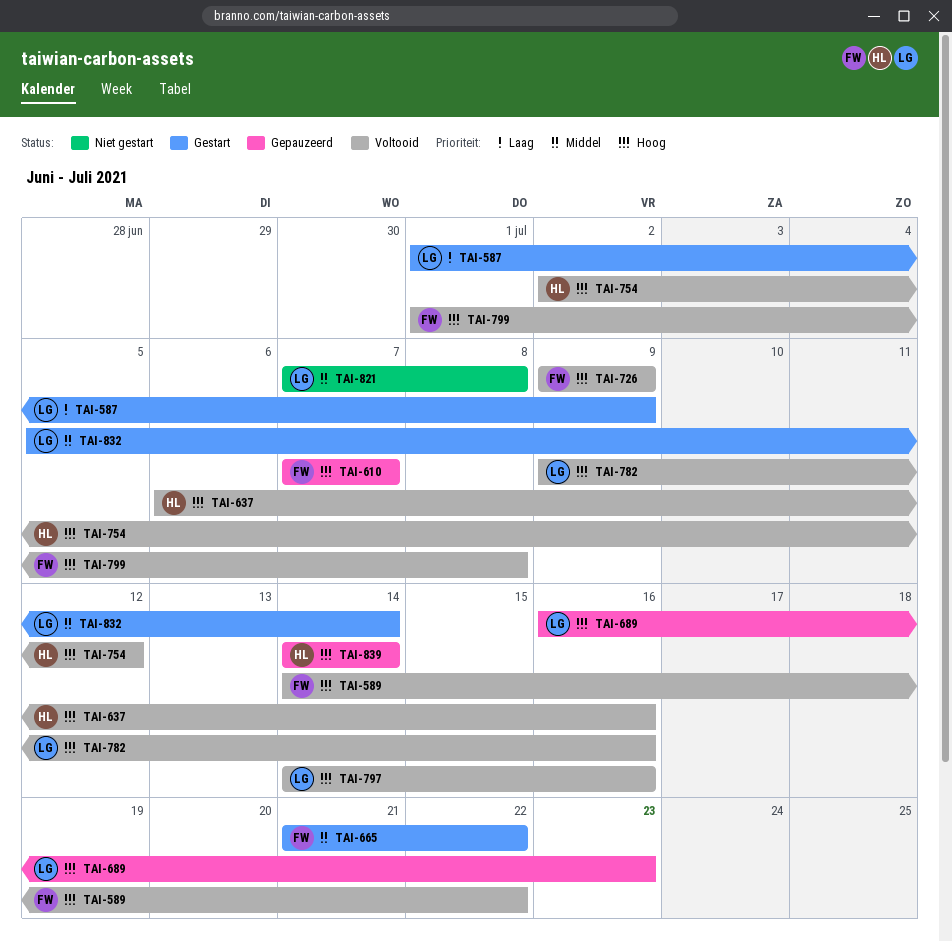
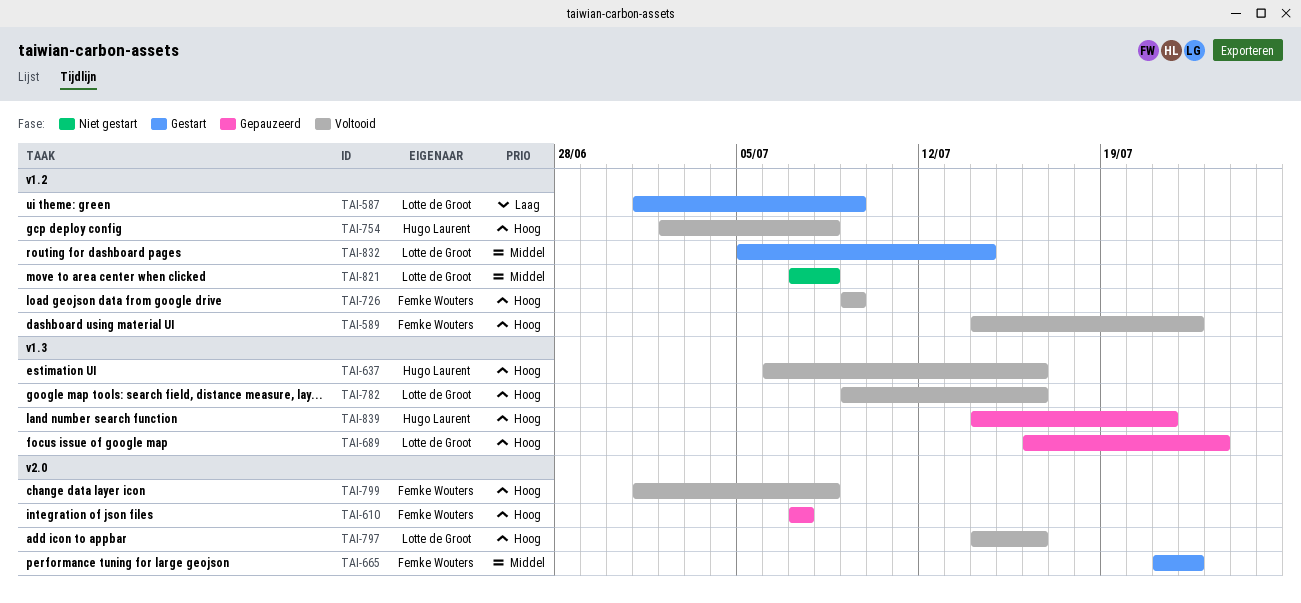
TAI-754, due: Jul 12 -> Jul 8
TAI-839, due: Jul 14 -> Jul 21

